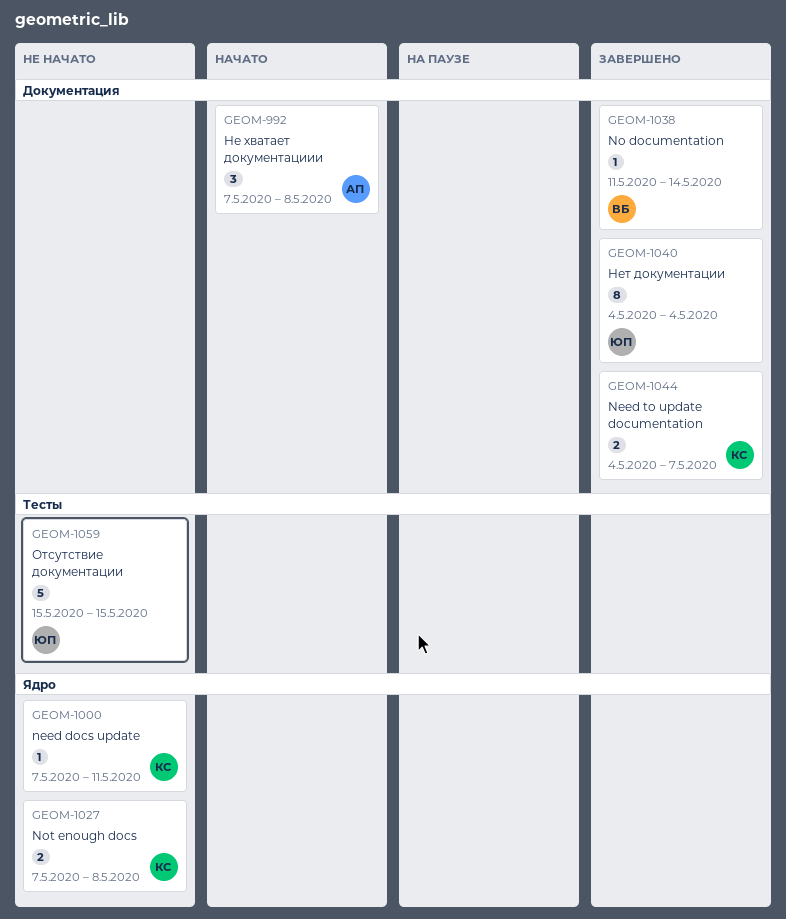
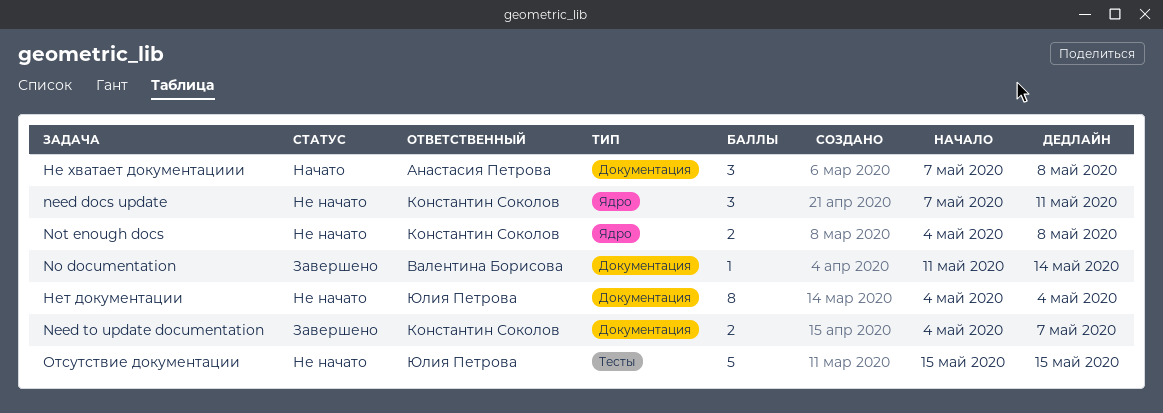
need docs update, estimate: 1 -> 3
Not enough docs, start: May 7 -> May 4
Нет документации, status: Завершено -> Не начато

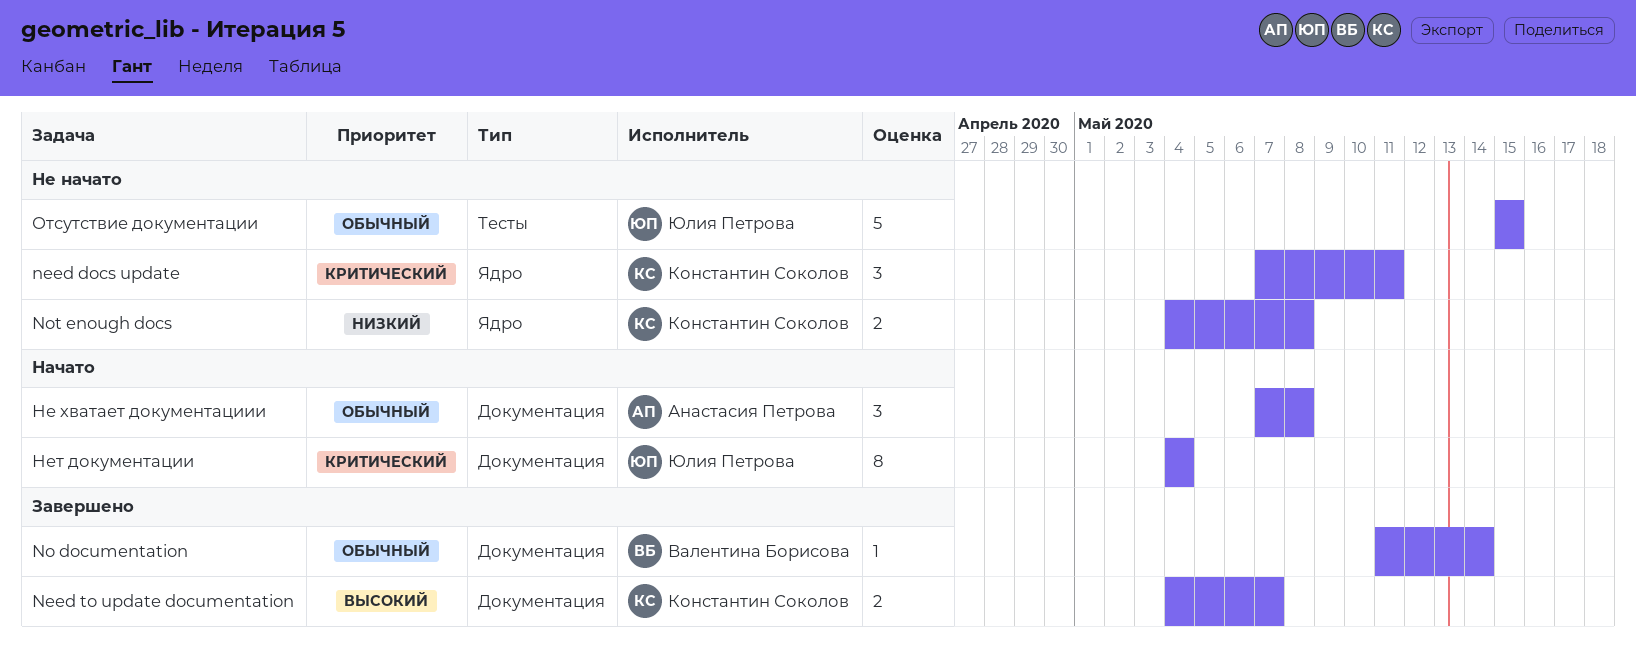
Нет документации, status: Не начато -> Начато

